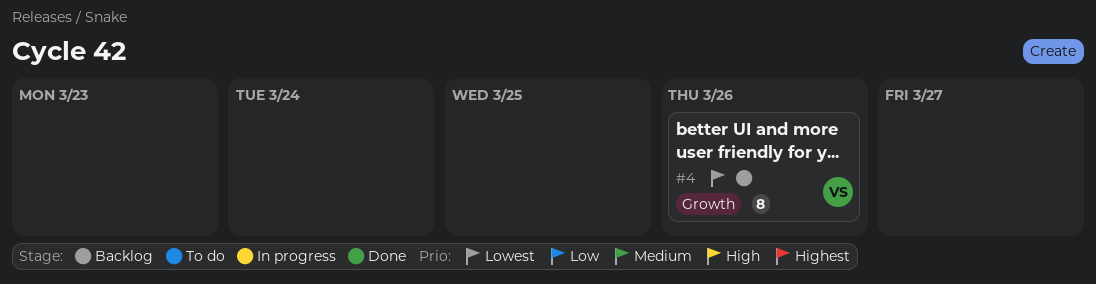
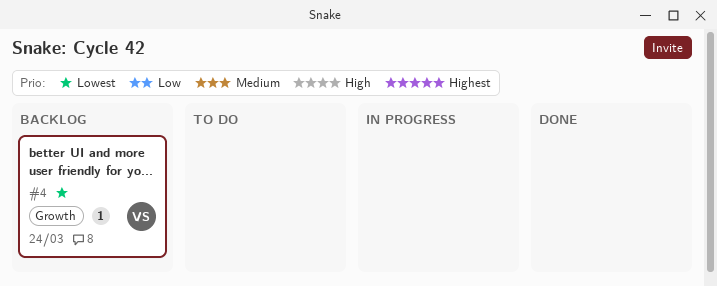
#4, estimate: 8 -> 1
#4, due: Mar 26 -> Mar 24

